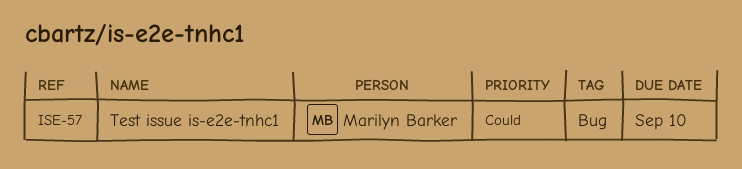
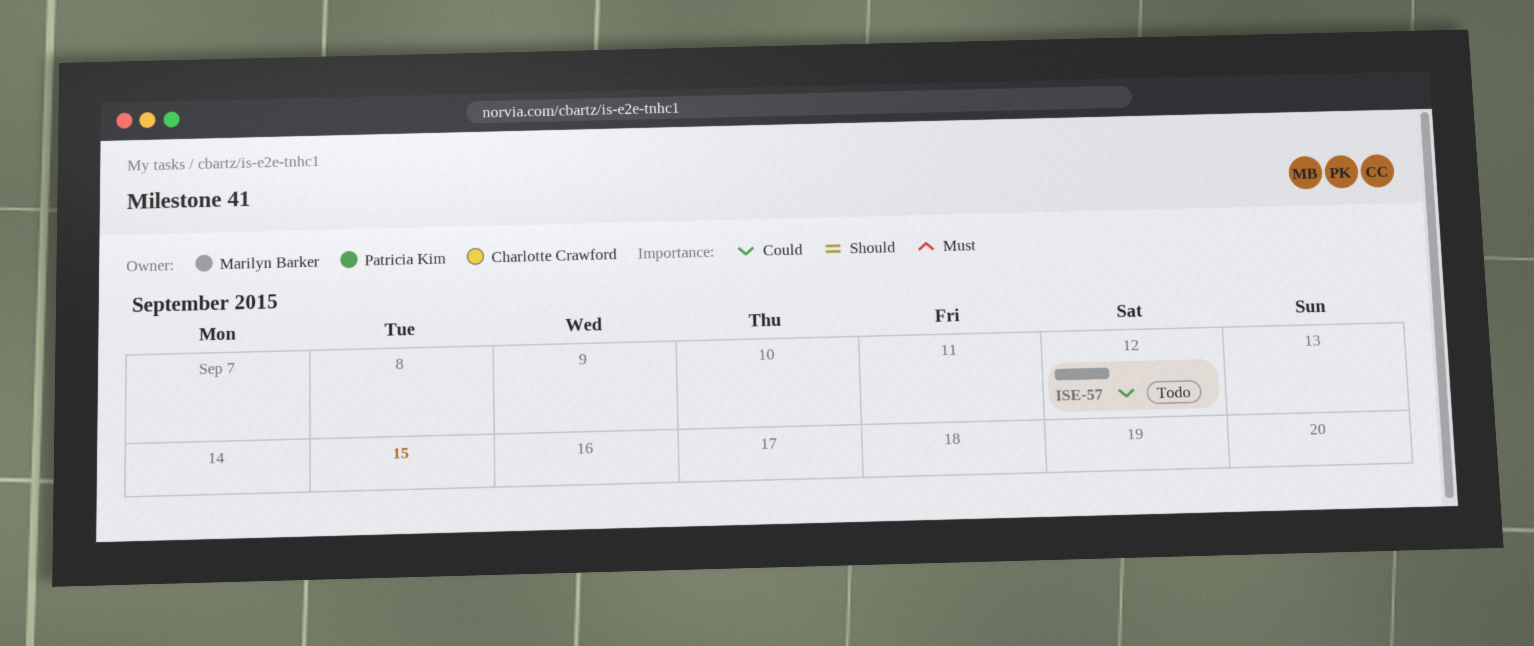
ISE-57, due: Sep 10 -> Sep 12

